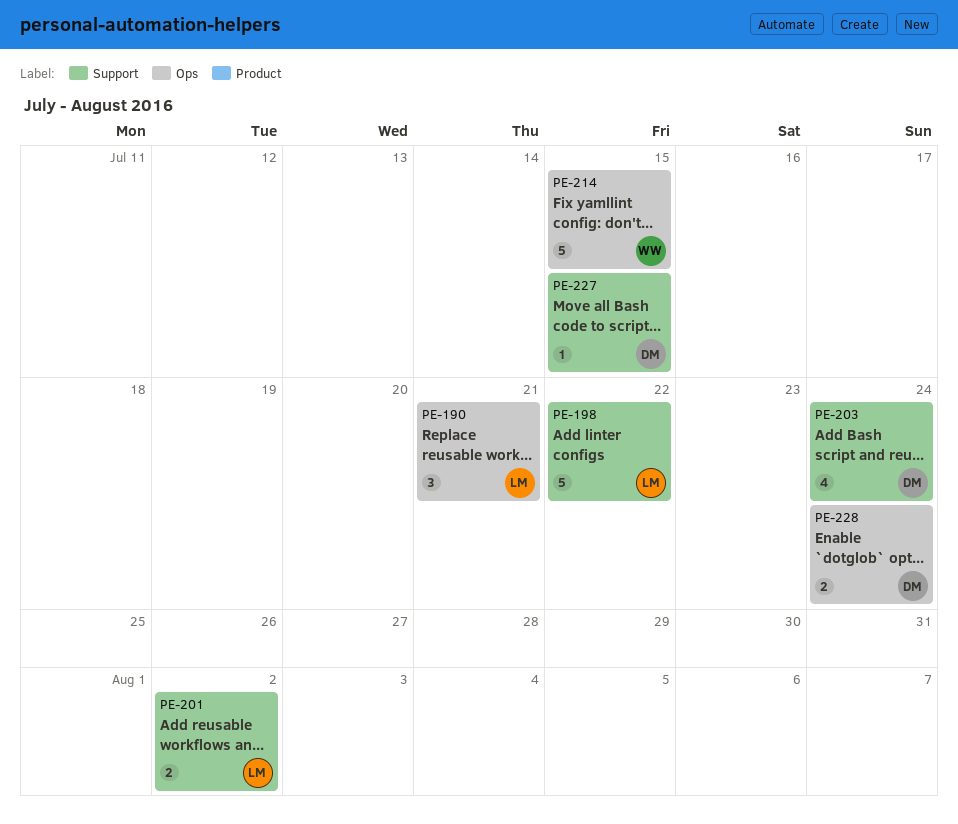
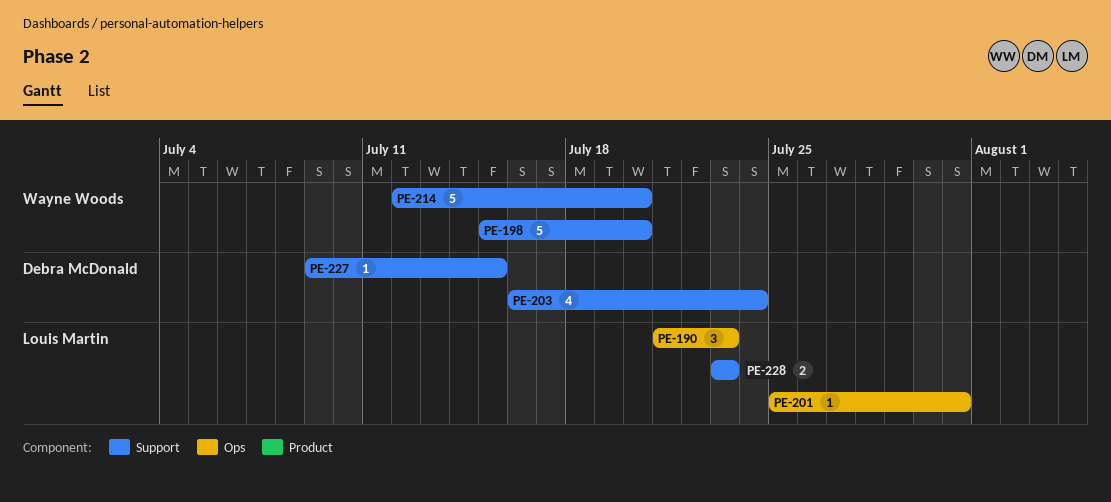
PE-190, due: Jul 21 -> Jul 23
PE-198, owner: Louis Martin -> Wayne Woods
PE-198, due: Jul 22 -> Jul 20
PE-201, label: Support -> Ops
PE-201, estimate: 2 -> 1
PE-201, due: Aug 2 -> Jul 31
PE-214, label: Ops -> Support
PE-214, due: Jul 15 -> Jul 20
PE-228, owner: Debra McDonald -> Louis Martin
PE-228, label: Ops -> Support
PE-228, due: Jul 24 -> Jul 23

